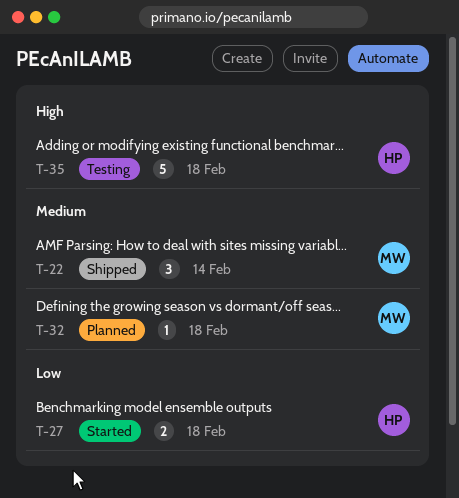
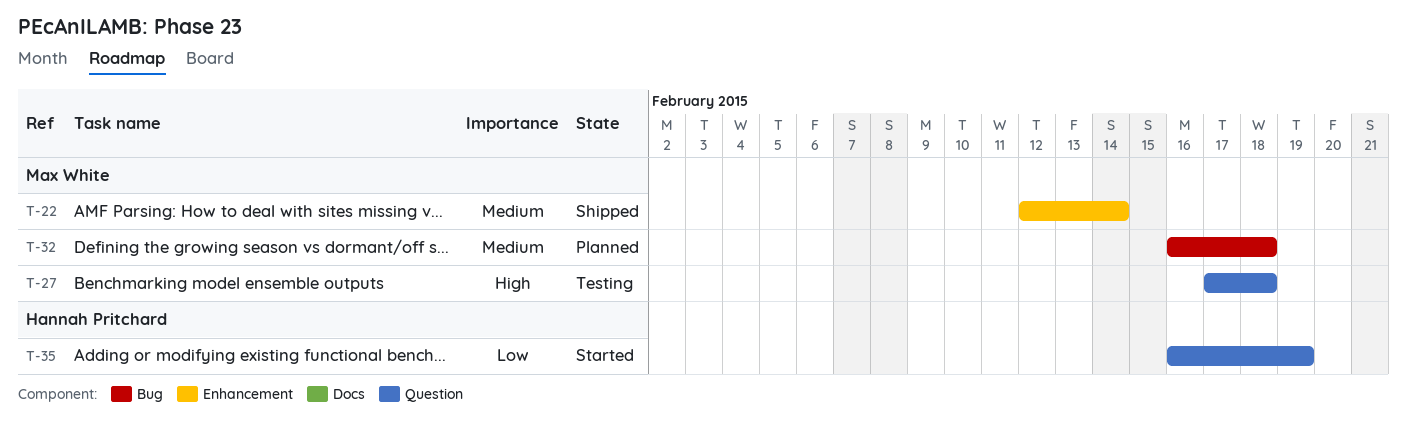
T-27, status: Started -> Testing
T-27, owner: Hannah Pritchard -> Max White
T-27, priority: Low -> High
T-35, status: Testing -> Started
T-35, priority: High -> Low
T-35, due: Feb 18 -> Feb 19

